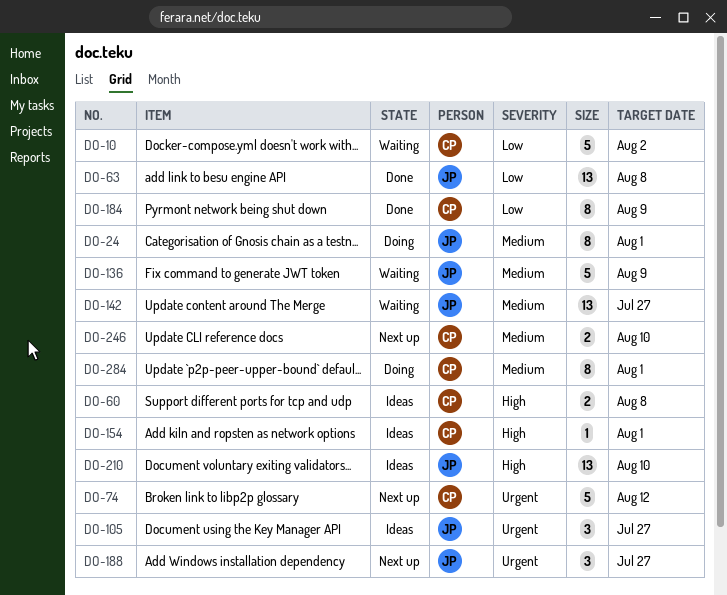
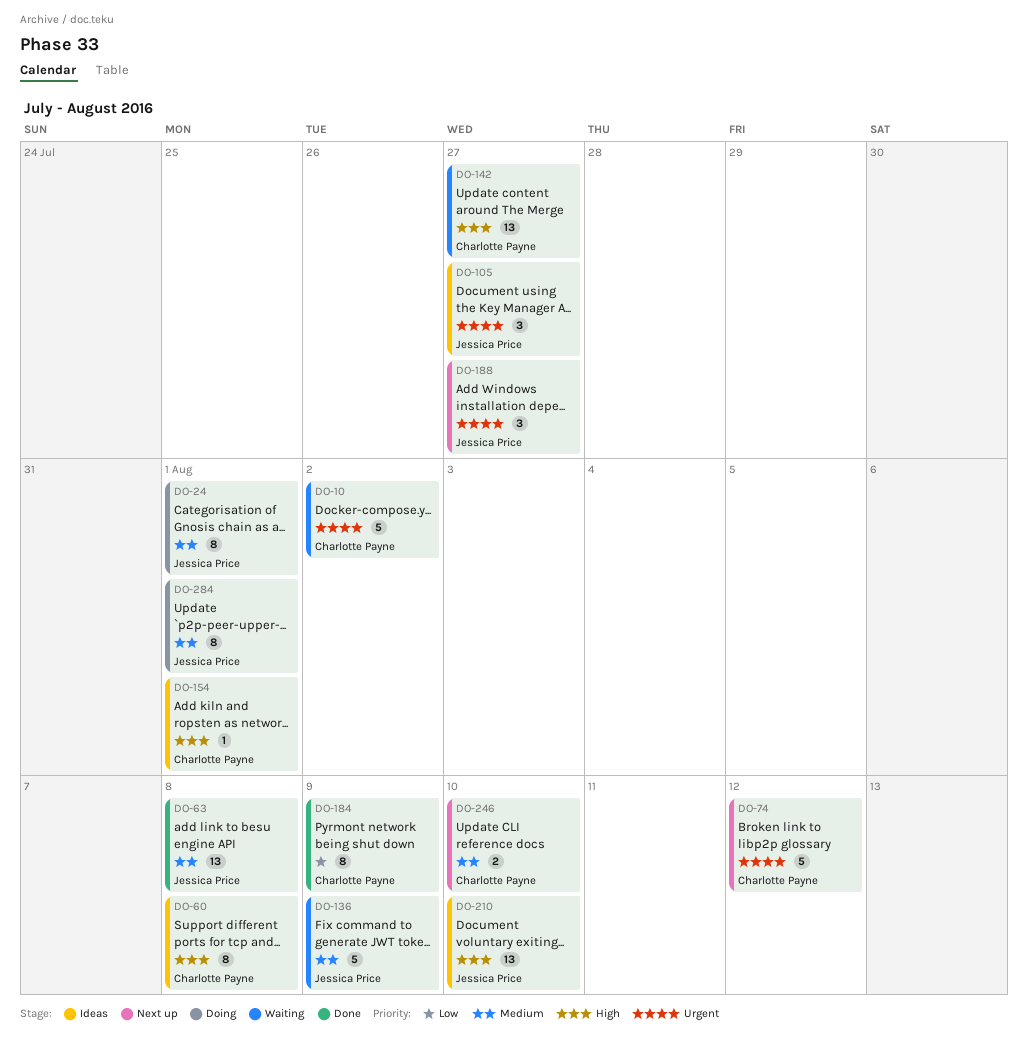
DO-10, priority: Low -> Urgent
DO-60, estimate: 2 -> 8
DO-63, priority: Low -> Medium
DO-142, owner: Jessica Price -> Charlotte Payne
DO-142, priority: Medium -> High
DO-284, owner: Charlotte Payne -> Jessica Price

